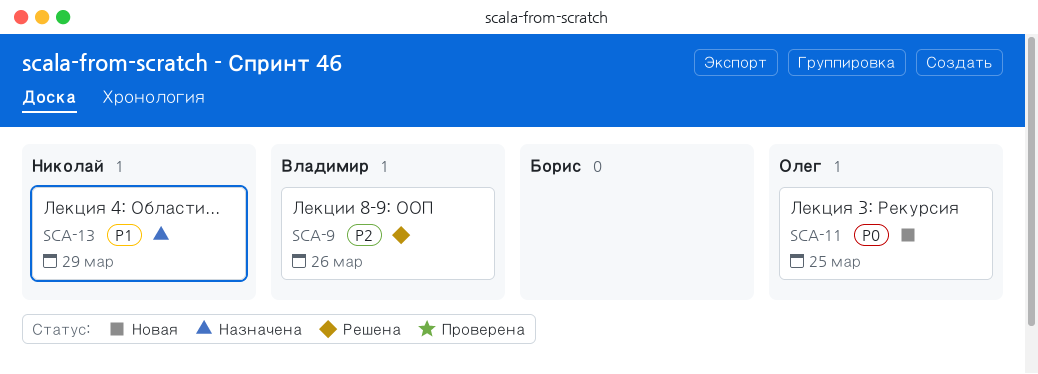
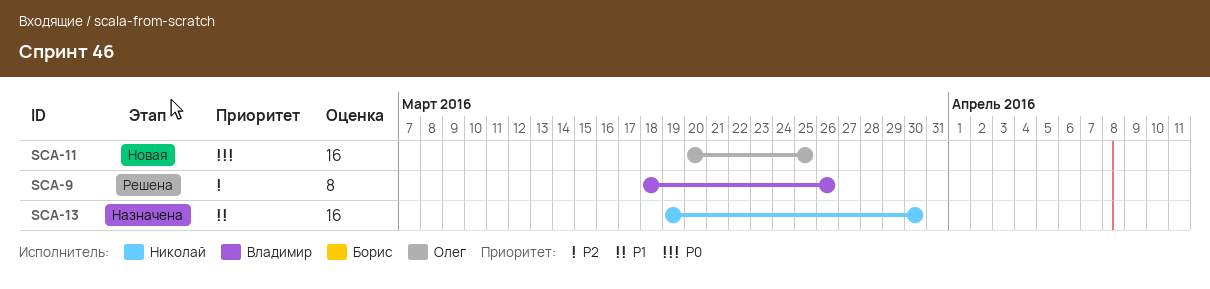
SCA-13, due: Mar 29 -> Mar 30

